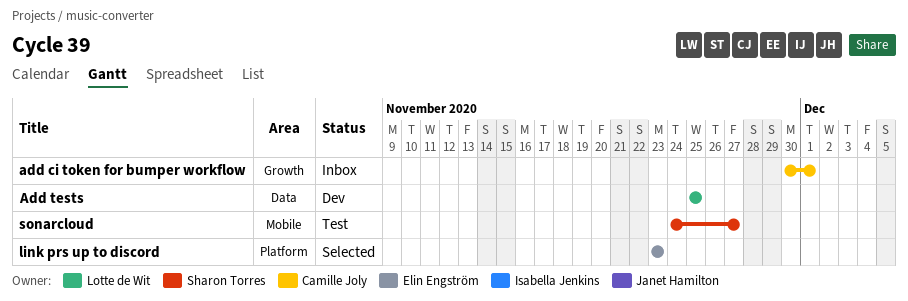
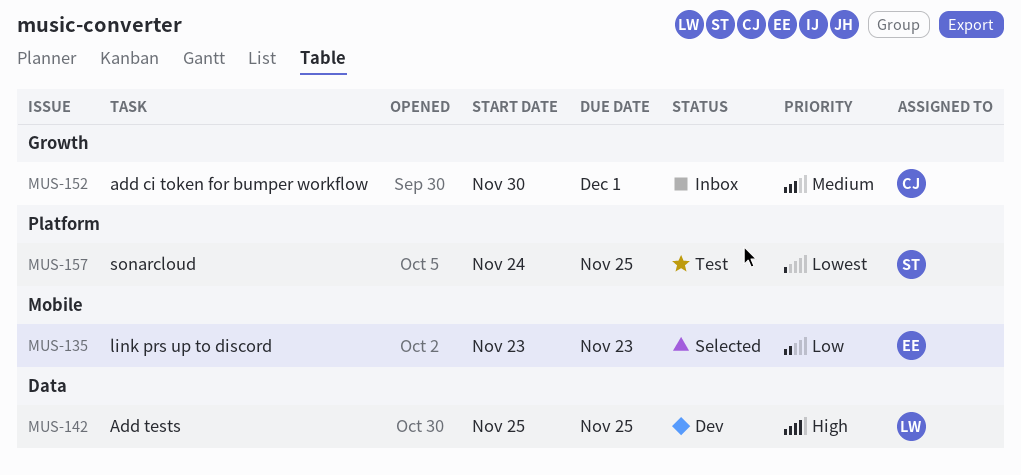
link prs up to discord, label: Platform -> Mobile
sonarcloud, label: Mobile -> Platform
sonarcloud, due: Nov 27 -> Nov 25

